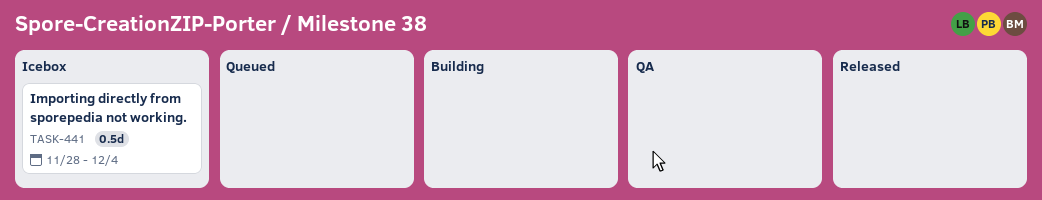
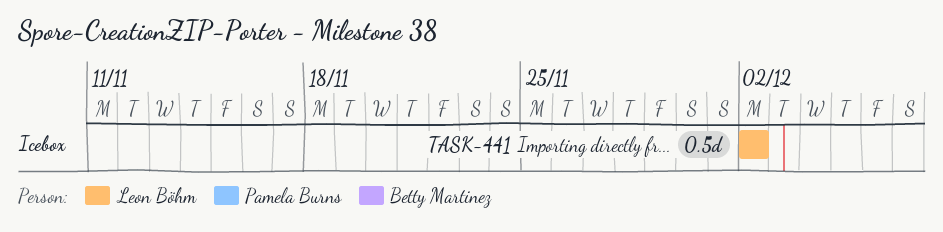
TASK-441, start: Nov 28 -> Dec 2
TASK-441, due: Dec 4 -> Dec 2

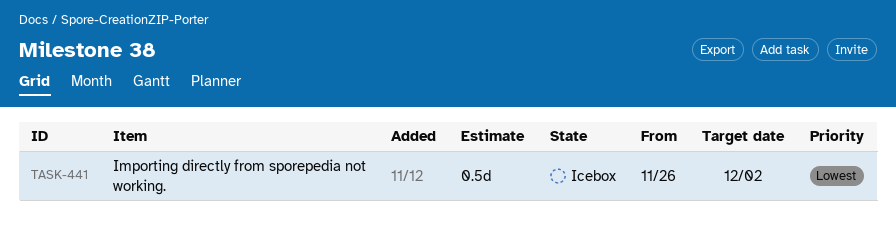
TASK-441, start: Dec 2 -> Nov 26

